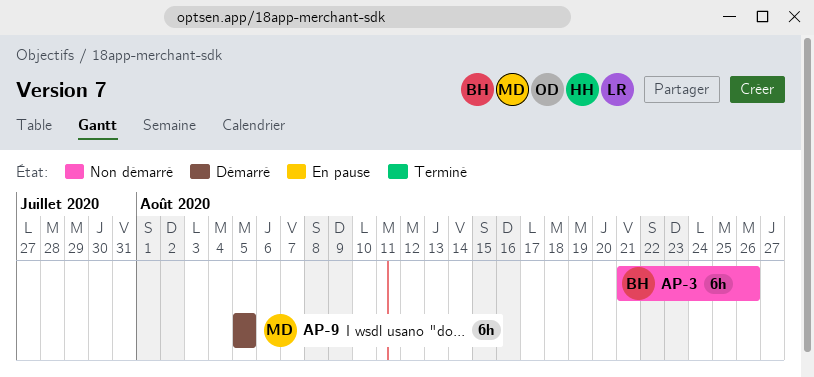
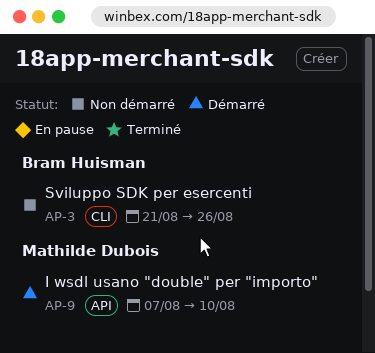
AP-9, start: Aug 5 -> Aug 7
AP-9, due: Aug 5 -> Aug 10

